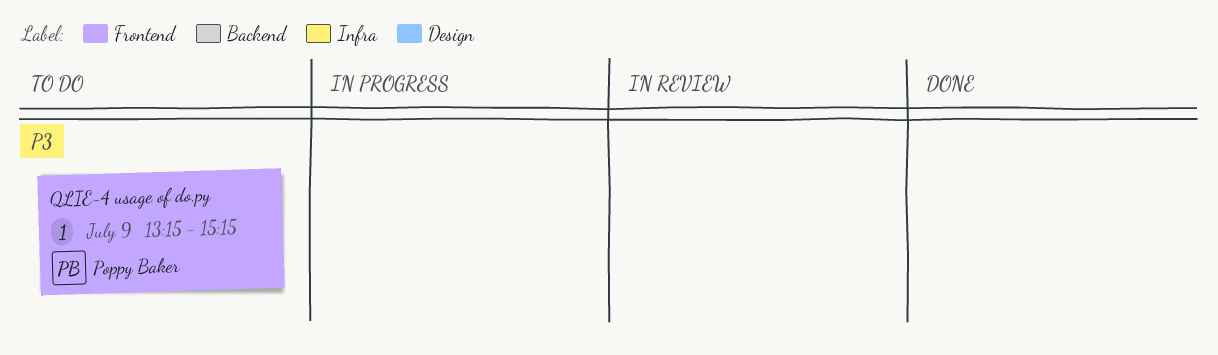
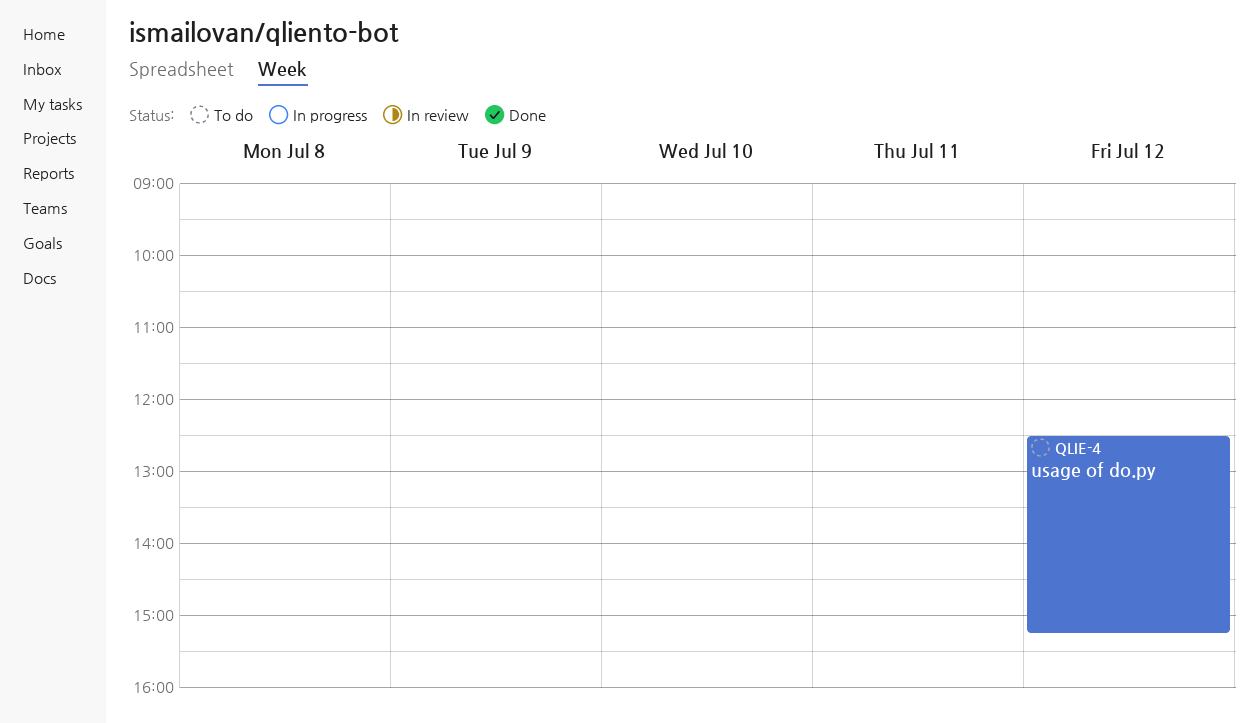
QLIE-4, day: Jul 9 -> Jul 12
QLIE-4, begins: 13:15 -> 12:30

